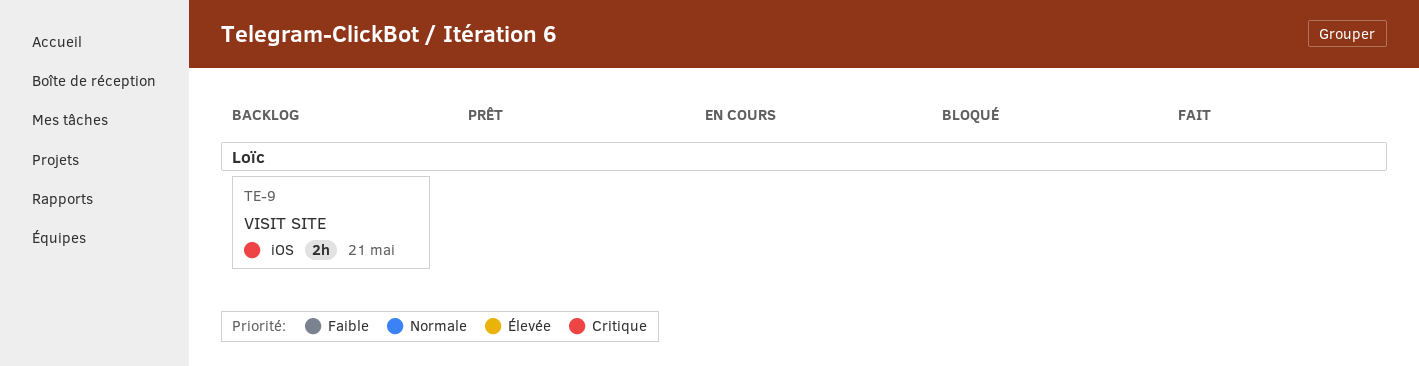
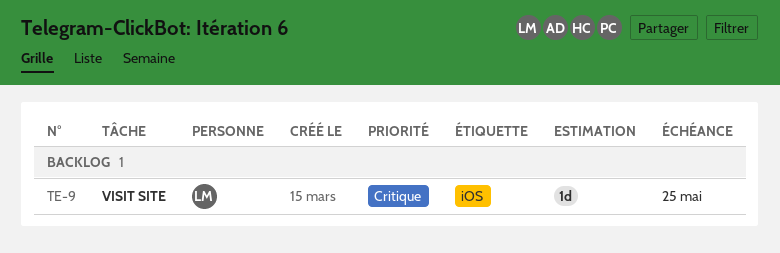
TE-9, estimate: 2h -> 1d
TE-9, due: May 21 -> May 25

